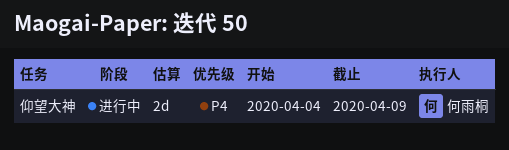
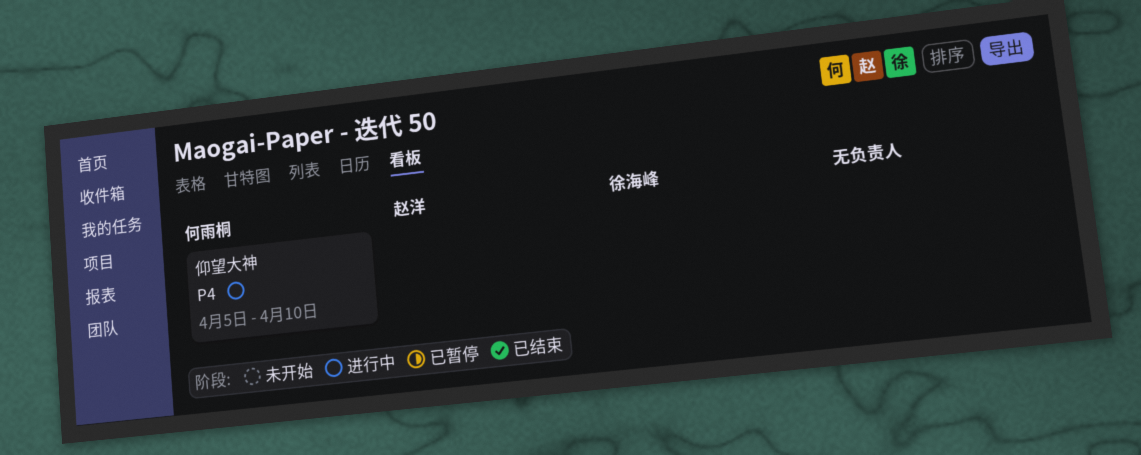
仰望大神, start: Apr 4 -> Apr 5
仰望大神, due: Apr 9 -> Apr 10

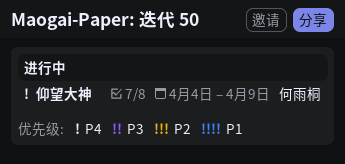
仰望大神, start: Apr 5 -> Apr 4
仰望大神, due: Apr 10 -> Apr 9

